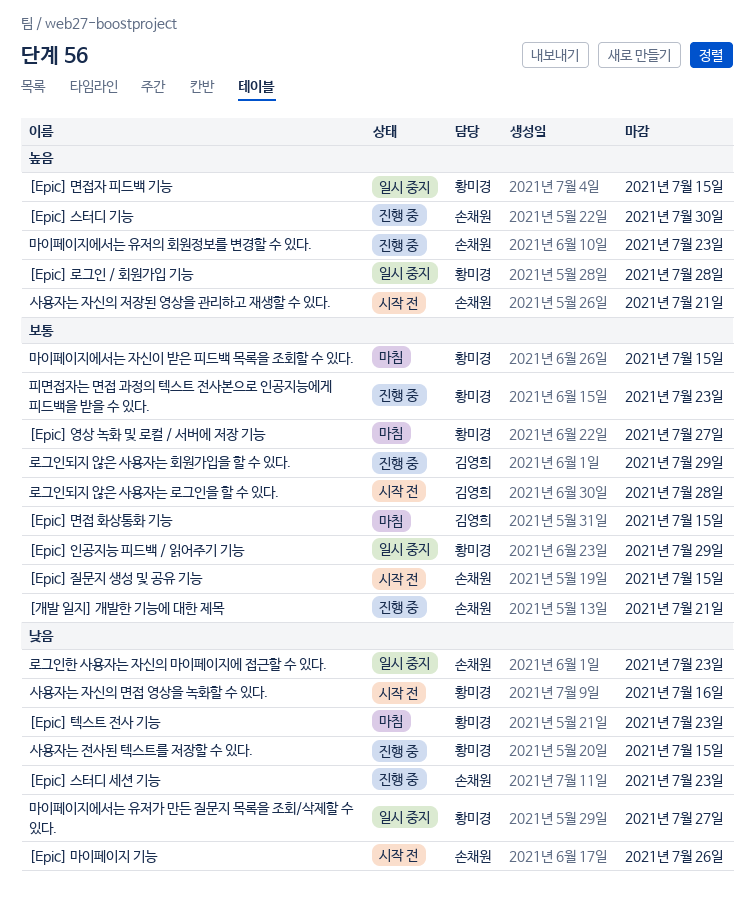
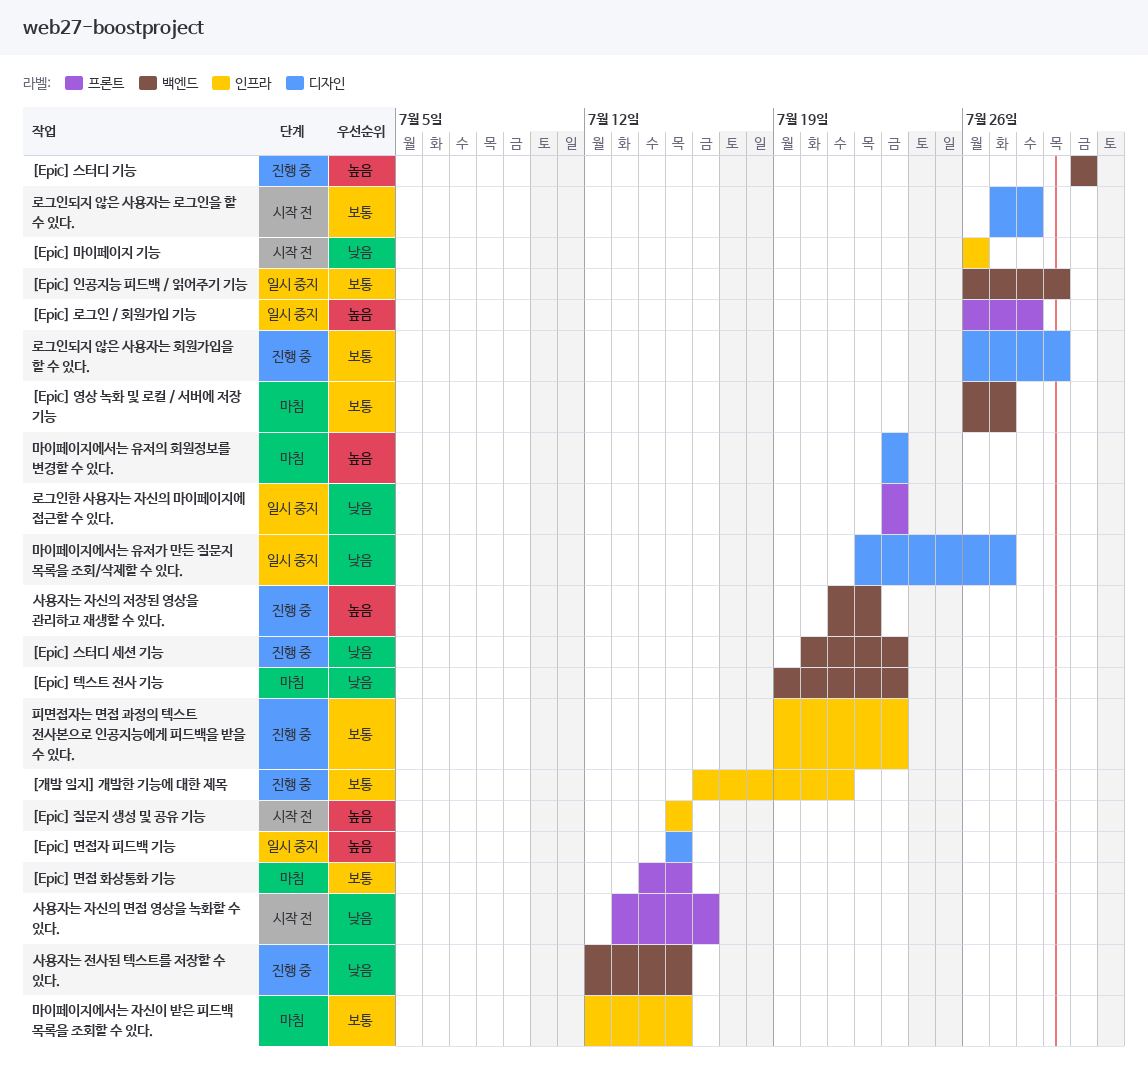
[Epic] 질문지 생성 및 공유 기능, priority: 보통 -> 높음
마이페이지에서는 유저의 회원정보를 변경할 수 있다., status: 진행 중 -> 마침
사용자는 자신의 저장된 영상을 관리하고 재생할 수 있다., status: 시작 전 -> 진행 중
사용자는 자신의 저장된 영상을 관리하고 재생할 수 있다., due: Jul 21 -> Jul 22

